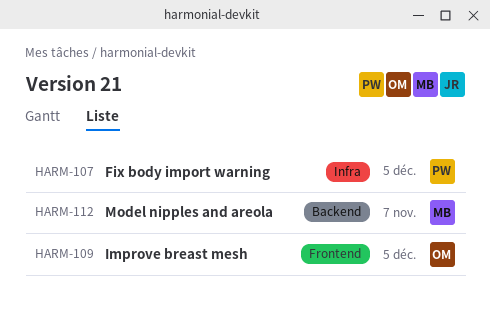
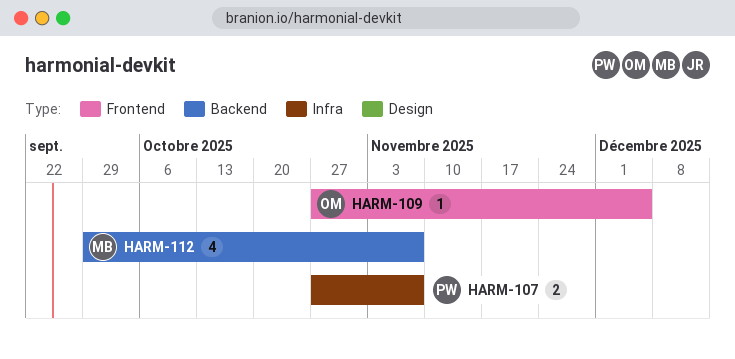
HARM-107, due: Dec 5 -> Nov 7

